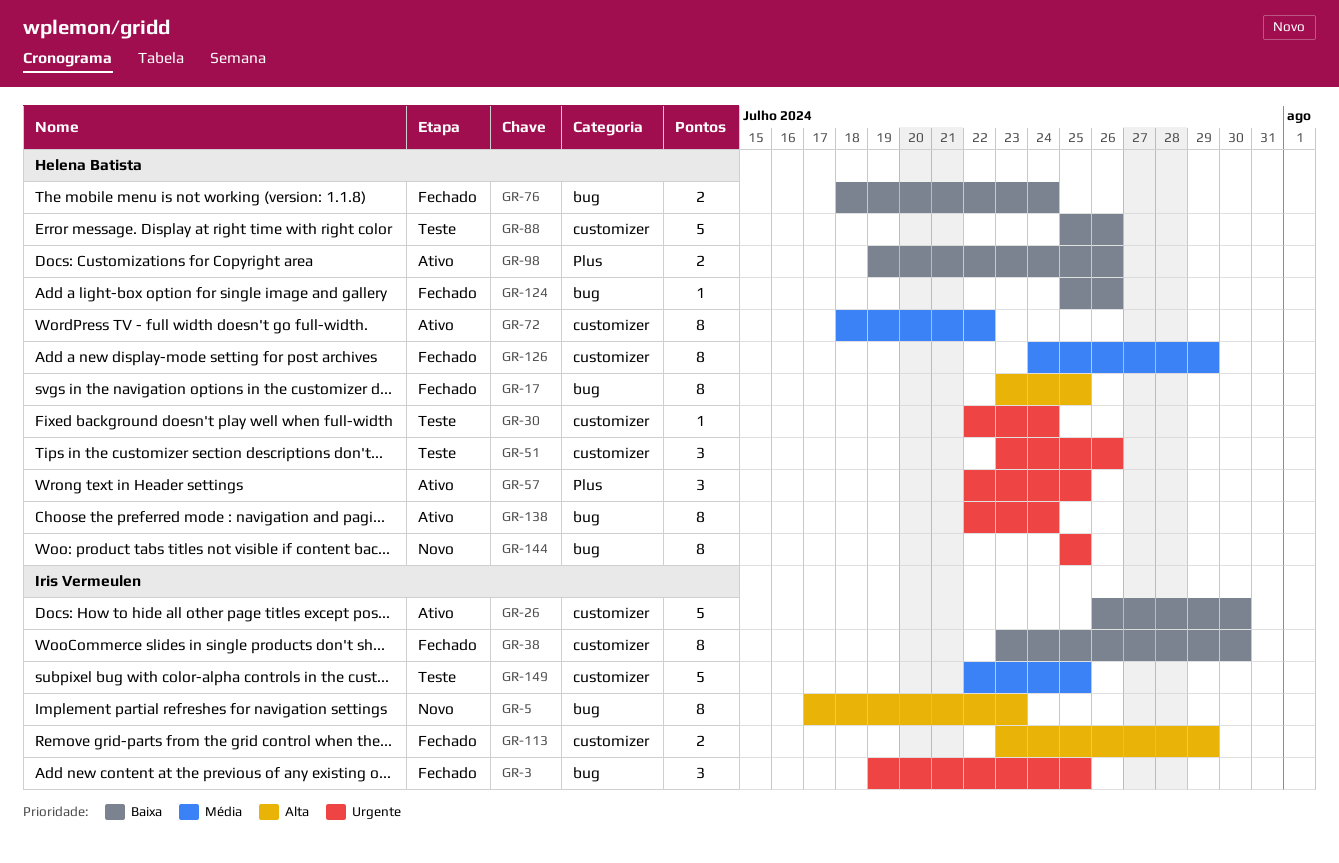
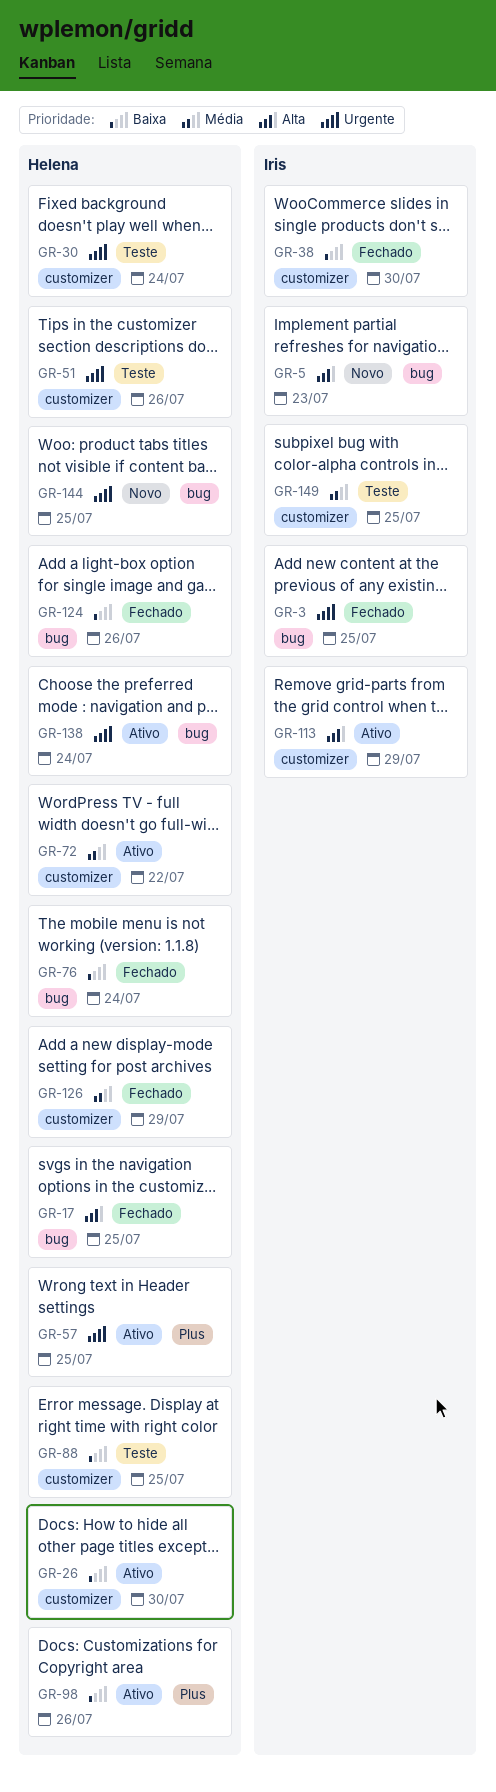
GR-26, owner: Iris Vermeulen -> Helena Batista
GR-88, due: Jul 26 -> Jul 25
GR-113, status: Fechado -> Ativo

